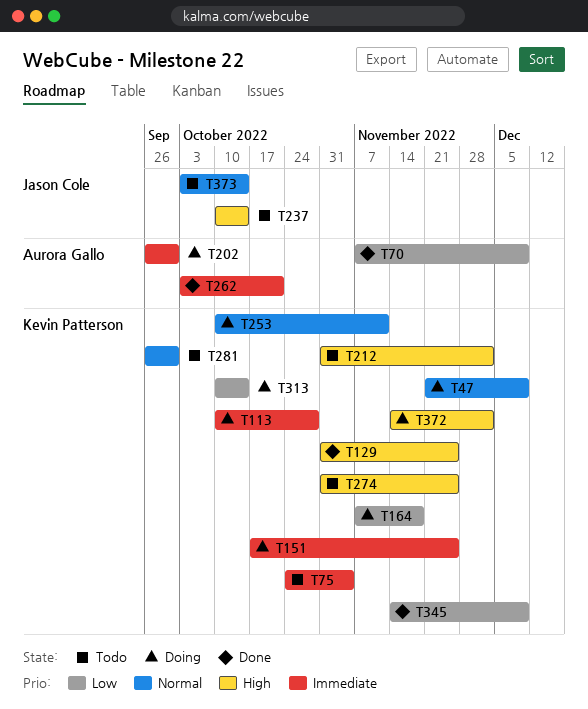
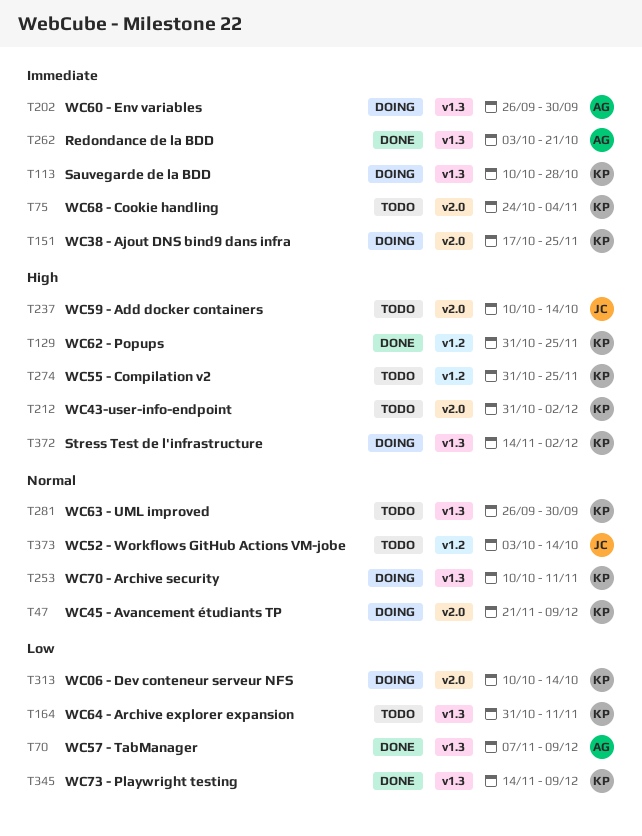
T164, status: Doing -> Todo
T164, start: Nov 7 -> Oct 31
T164, due: Nov 18 -> Nov 11

